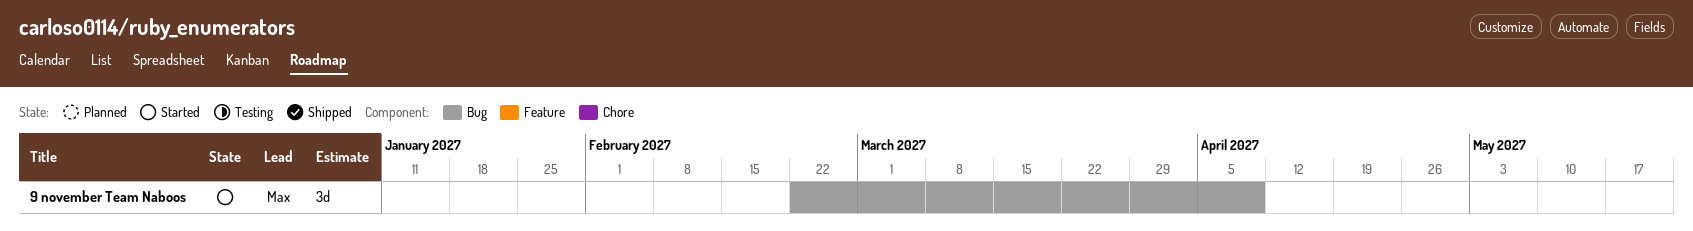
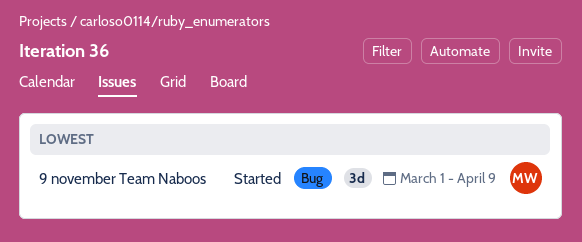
9 november Team Naboos, start: Feb 22 -> Mar 1

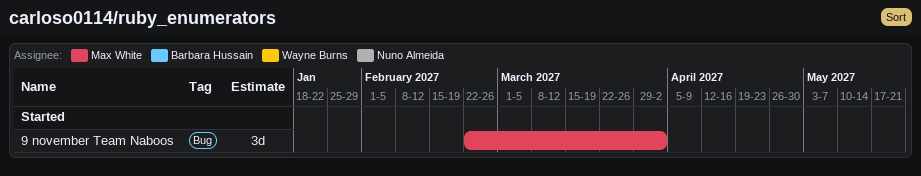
9 november Team Naboos, start: Mar 1 -> Feb 22
9 november Team Naboos, due: Apr 9 -> Apr 2

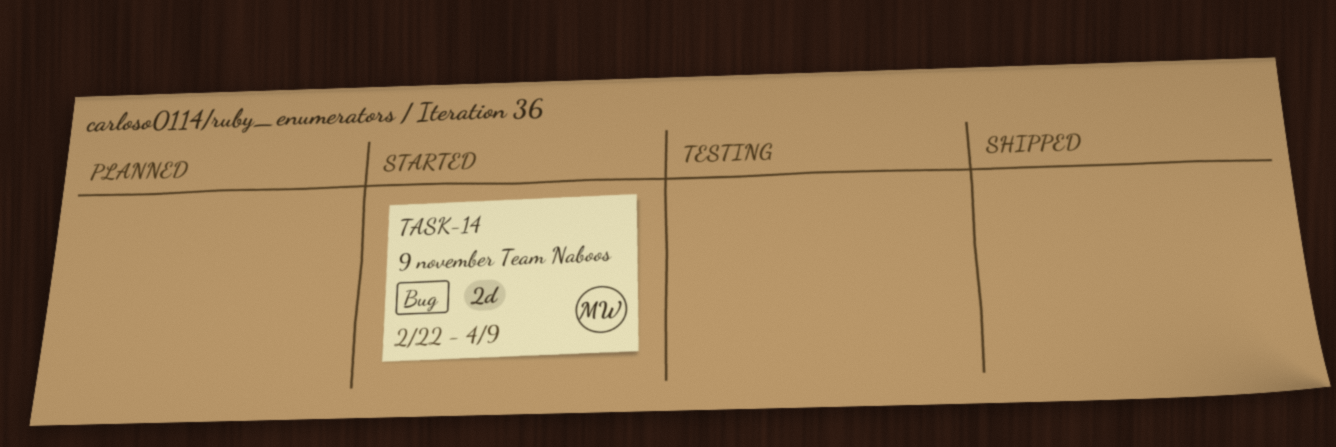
9 november Team Naboos, estimate: 3d -> 2d
9 november Team Naboos, due: Apr 2 -> Apr 9

